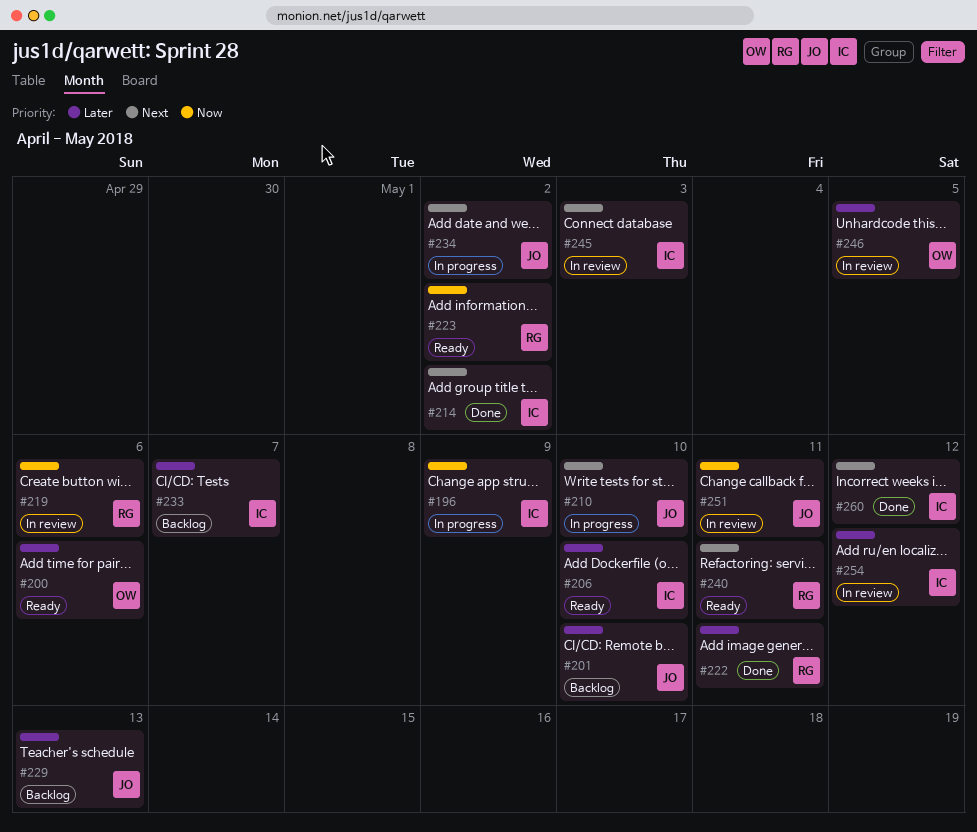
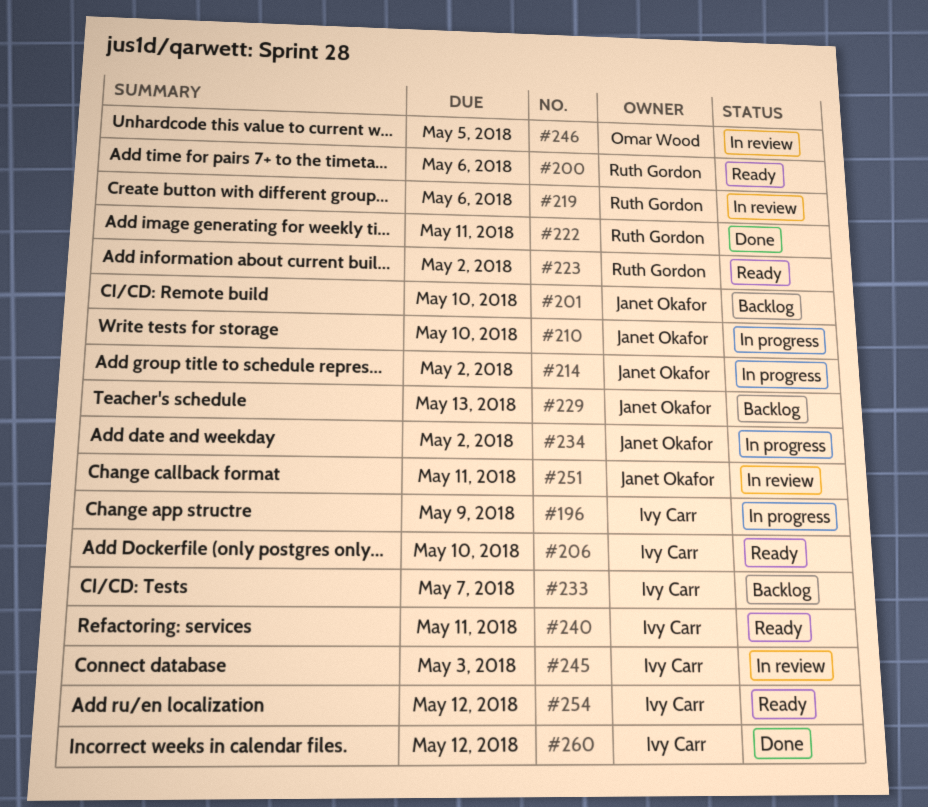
#200, owner: Omar Wood -> Ruth Gordon
#214, status: Done -> In progress
#214, owner: Ivy Carr -> Janet Okafor
#240, owner: Ruth Gordon -> Ivy Carr
#254, status: In review -> Ready

